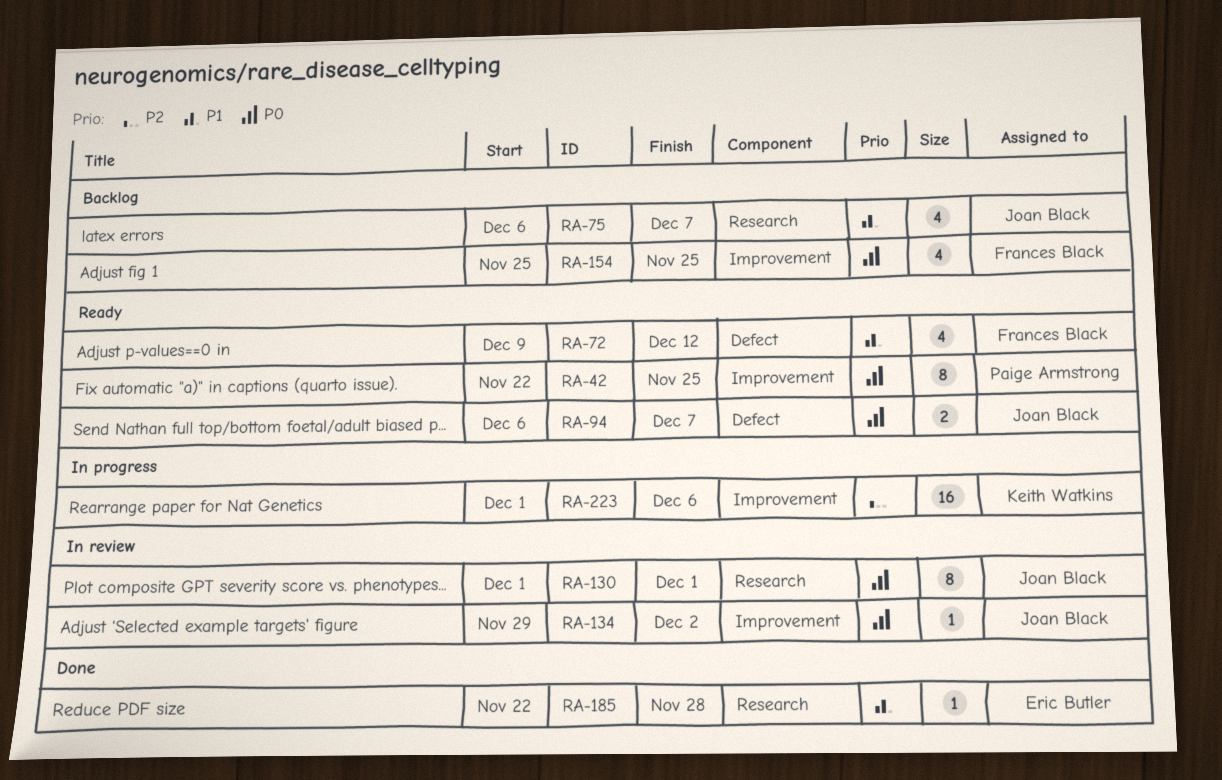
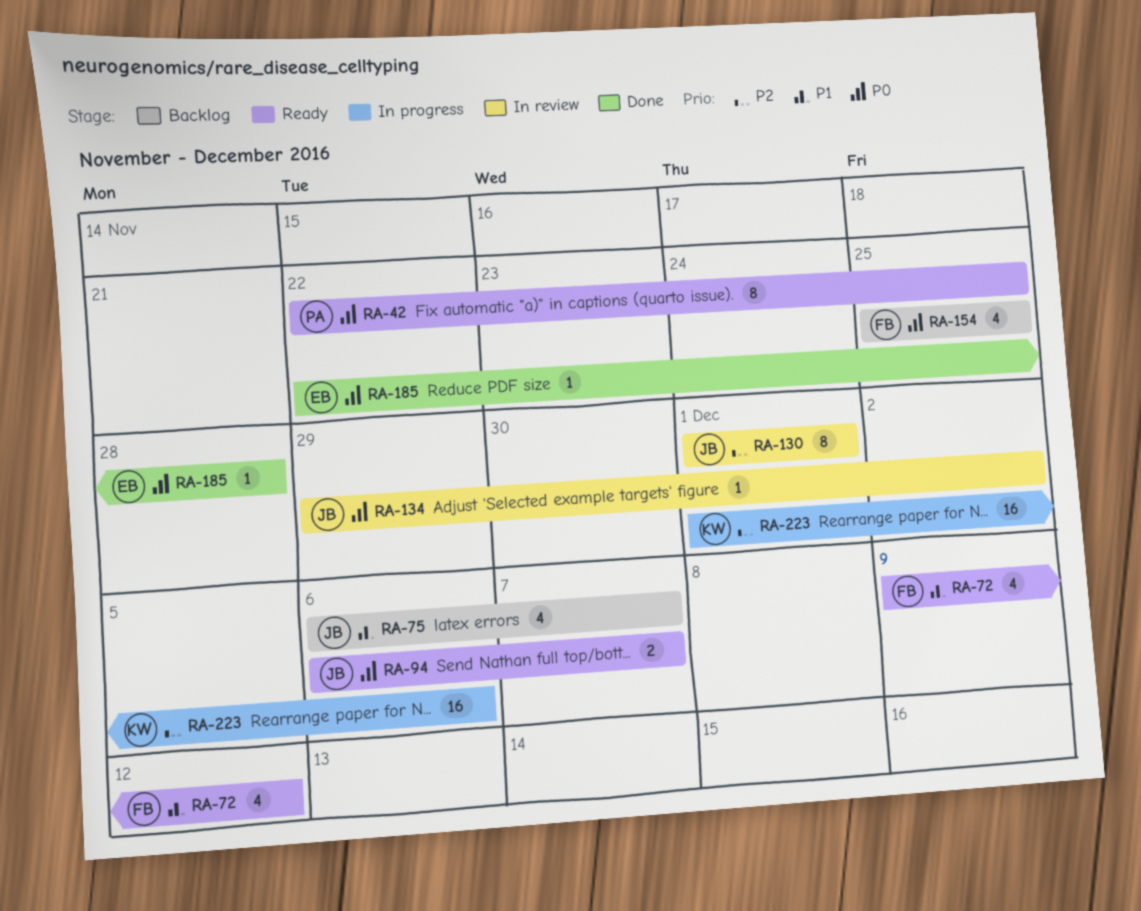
RA-130, priority: P0 -> P2
RA-185, priority: P1 -> P0

